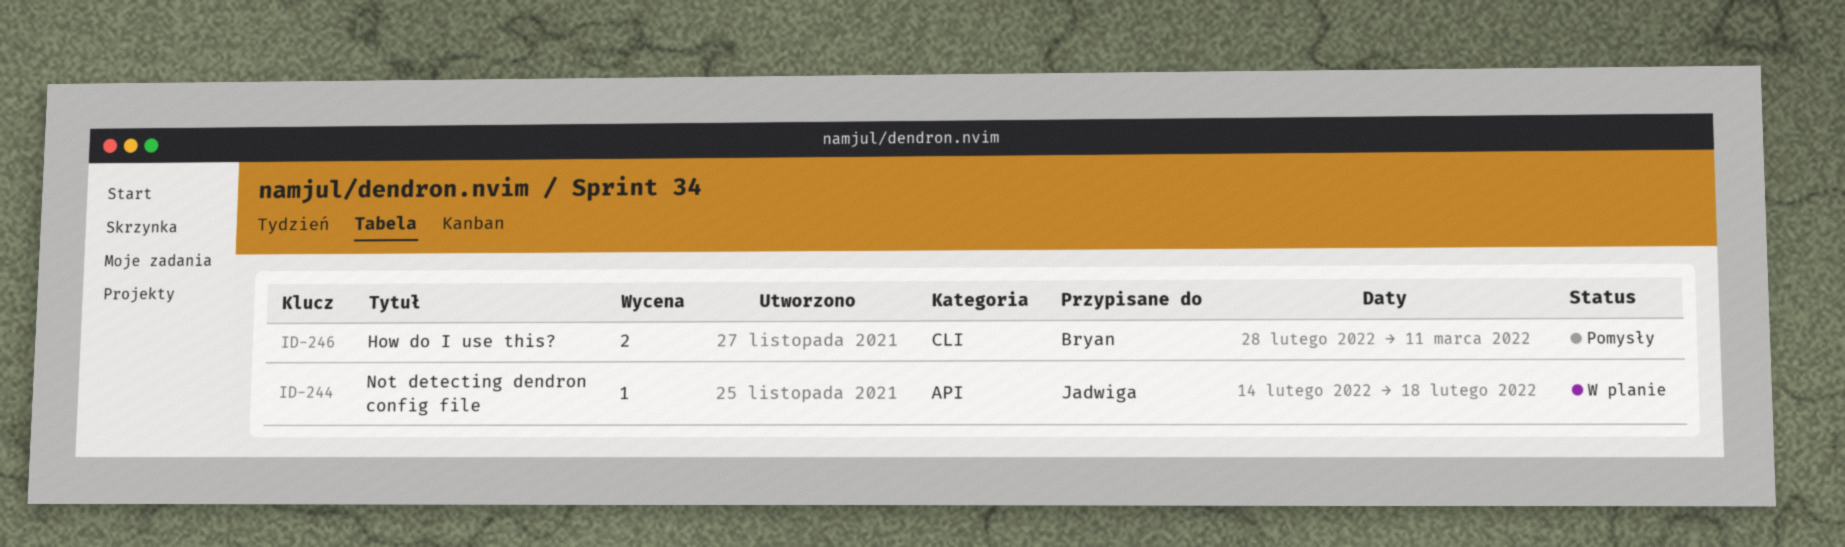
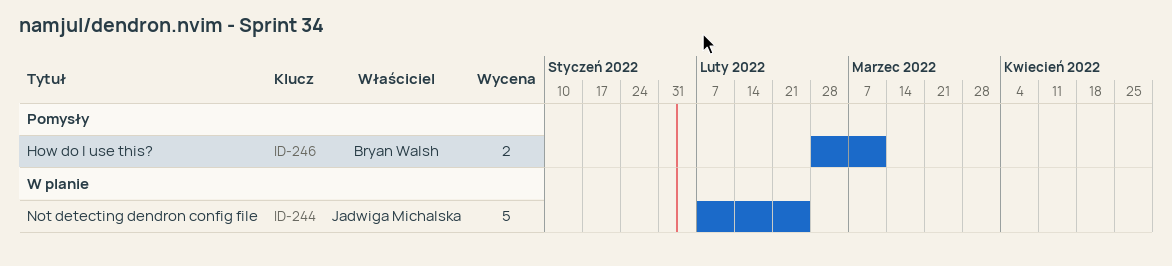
ID-244, estimate: 1 -> 5
ID-244, start: Feb 14 -> Feb 7
ID-244, due: Feb 18 -> Feb 25

